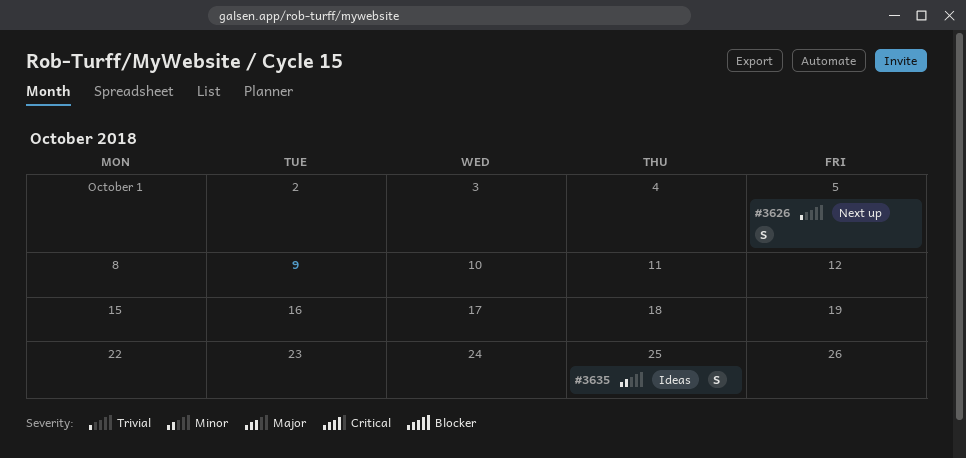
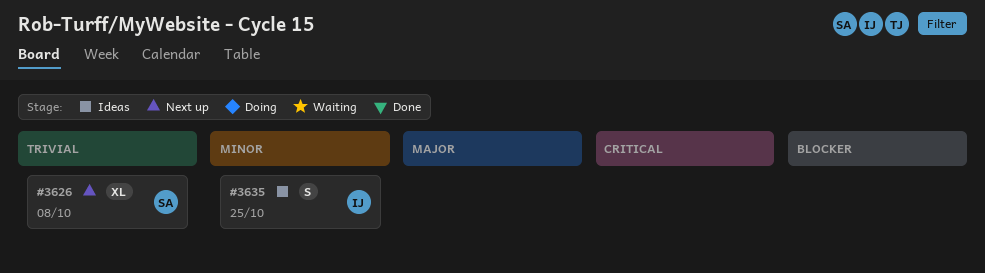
#3626, estimate: S -> XL
#3626, due: Oct 5 -> Oct 8

